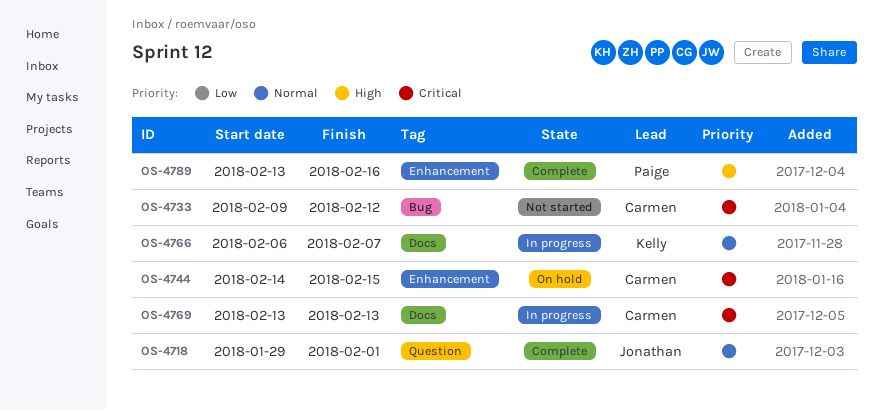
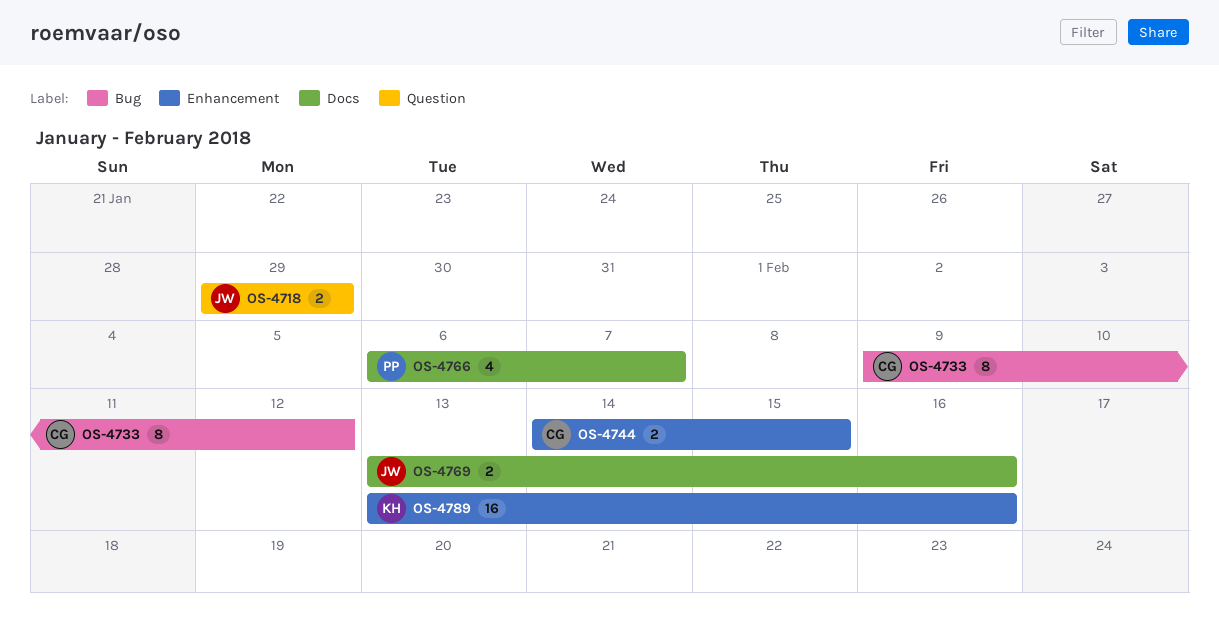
OS-4718, due: Feb 1 -> Jan 29
OS-4766, owner: Kelly -> Paige
OS-4769, owner: Carmen -> Jonathan
OS-4769, due: Feb 13 -> Feb 16
OS-4789, owner: Paige -> Kelly

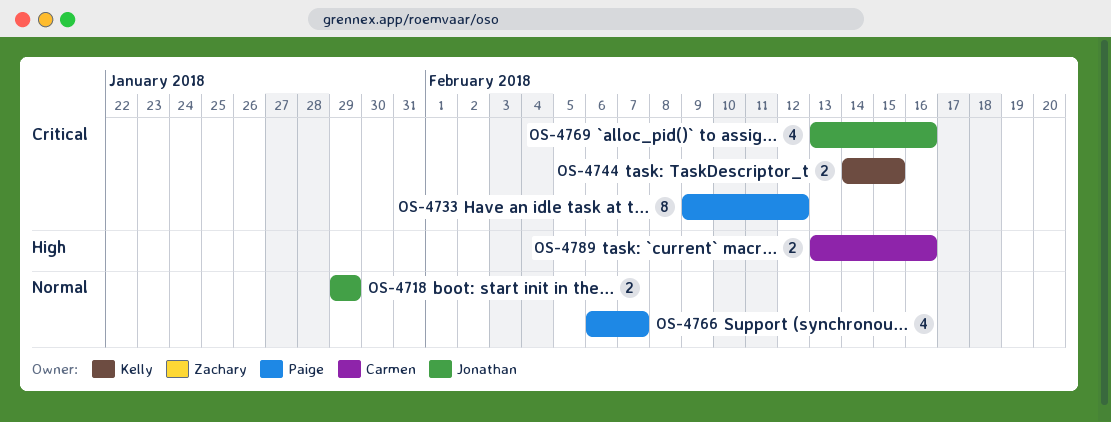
OS-4733, owner: Carmen -> Paige
OS-4744, owner: Carmen -> Kelly
OS-4769, estimate: 2 -> 4
OS-4789, owner: Kelly -> Carmen
OS-4789, estimate: 16 -> 2

